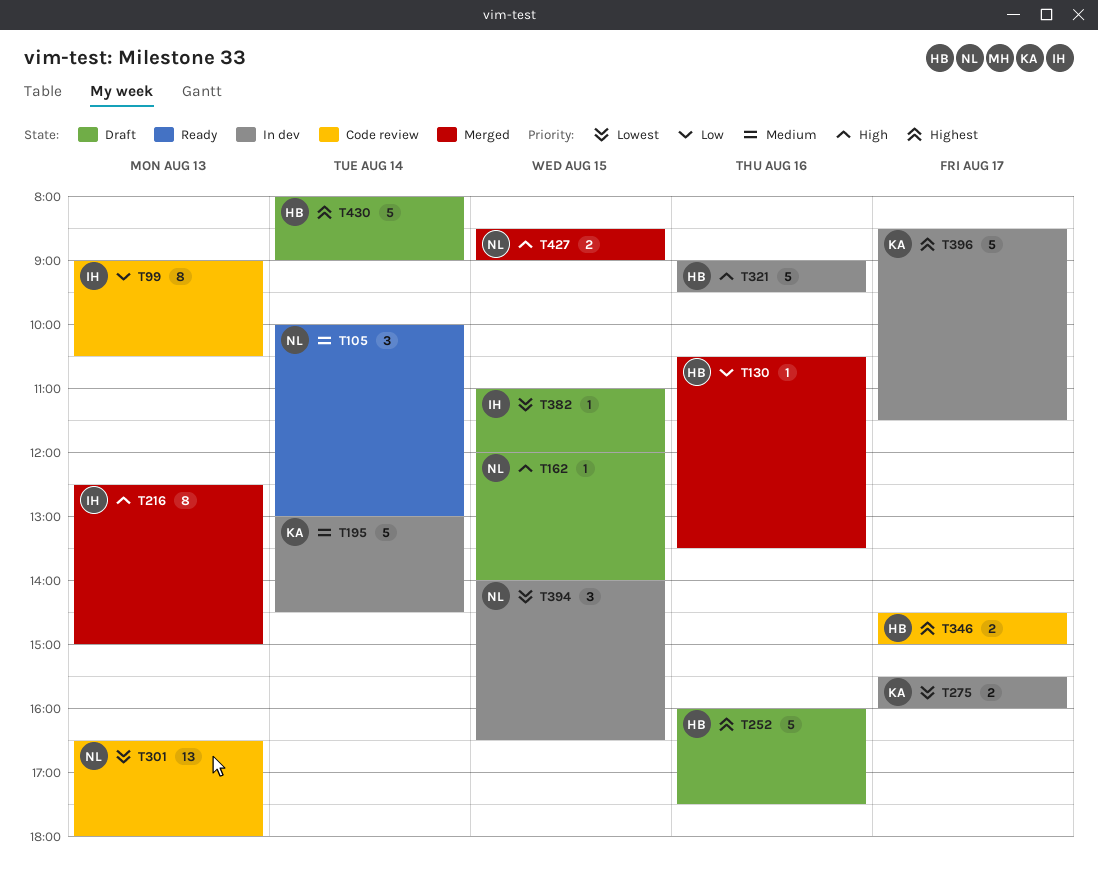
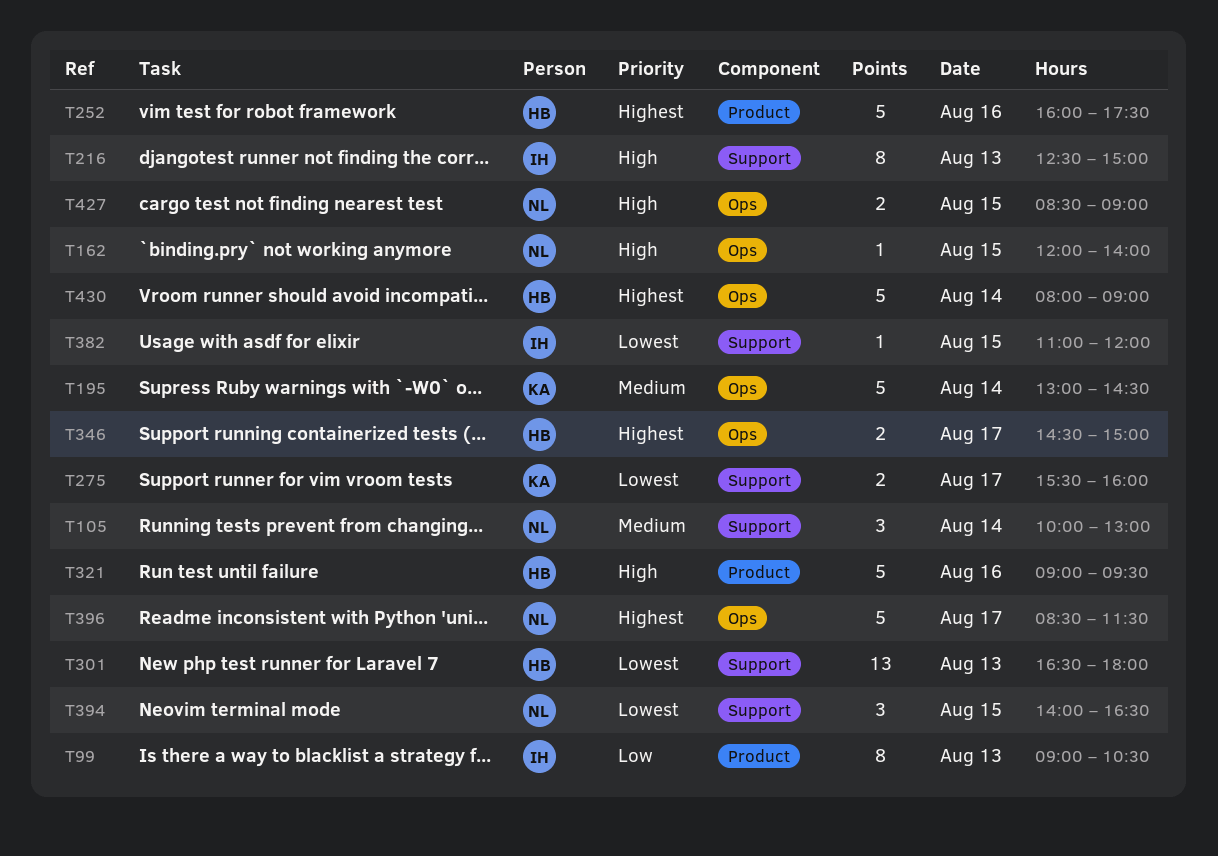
T130: present -> none
T301, owner: NL -> HB
T396, owner: KA -> NL

